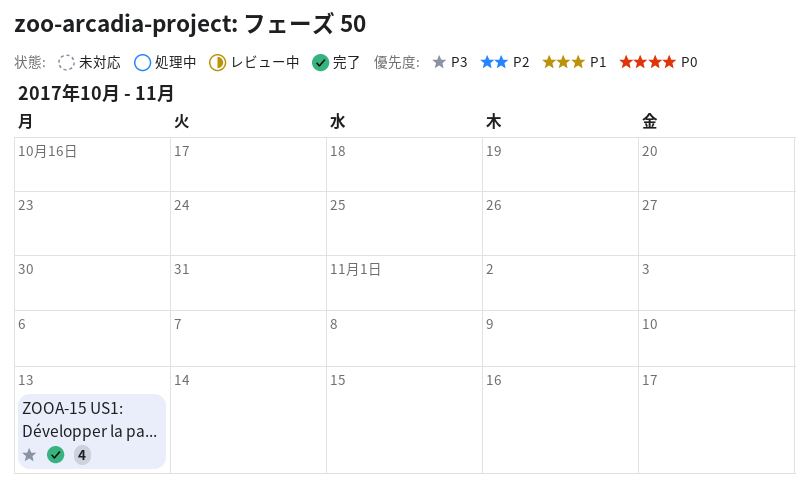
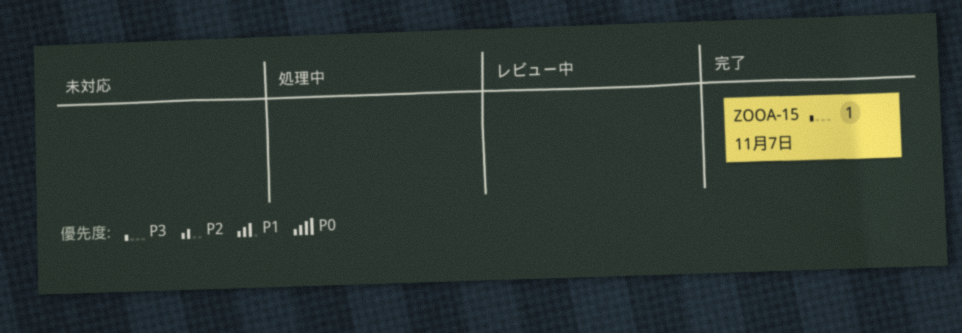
ZOOA-15, estimate: 4 -> 1
ZOOA-15, due: Nov 13 -> Nov 7

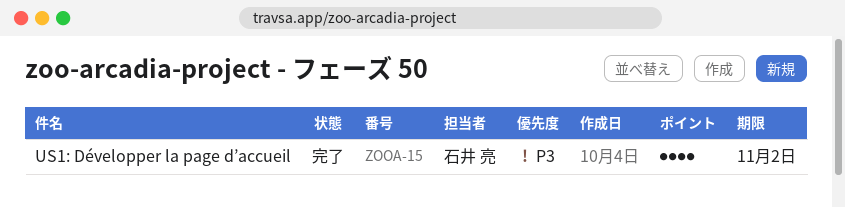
ZOOA-15, estimate: 1 -> 4
ZOOA-15, due: Nov 7 -> Nov 2

